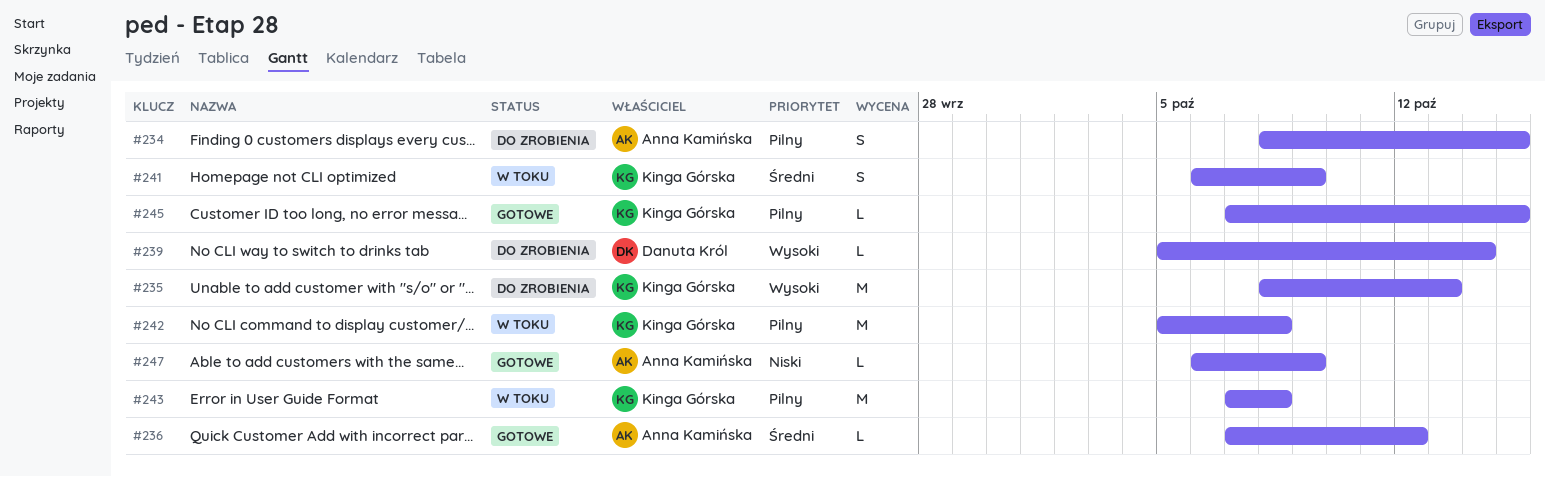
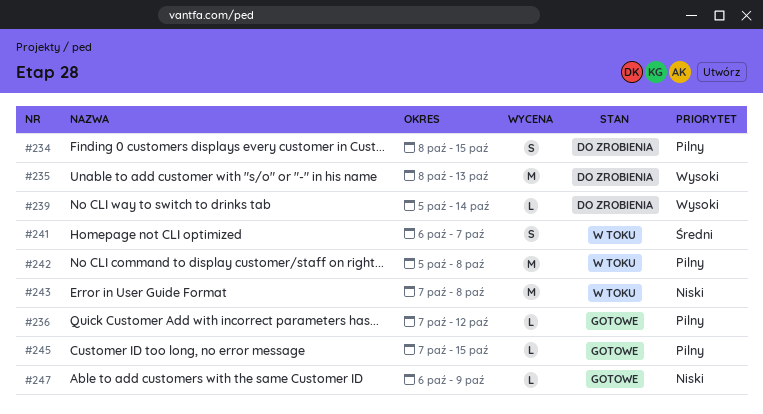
#236, priority: Średni -> Pilny
#241, due: Oct 9 -> Oct 7
#243, priority: Pilny -> Niski

